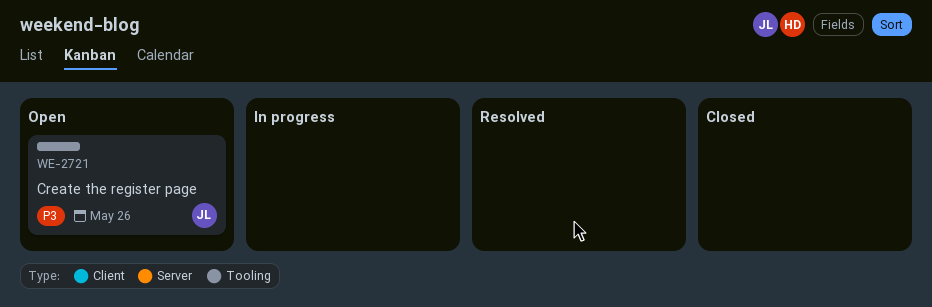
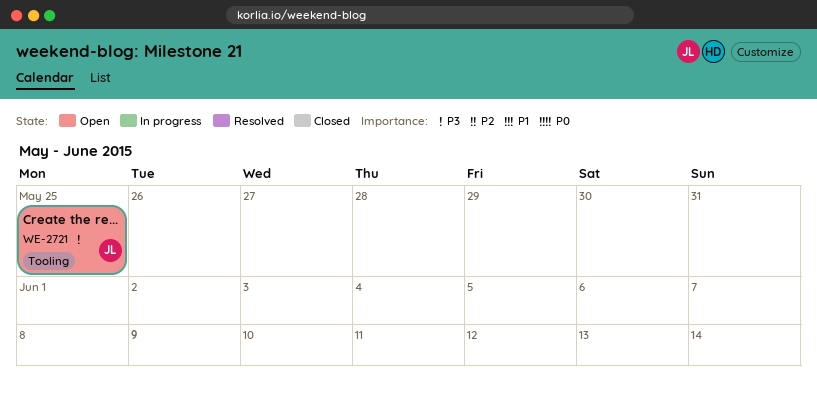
WE-2721, due: May 26 -> May 25

